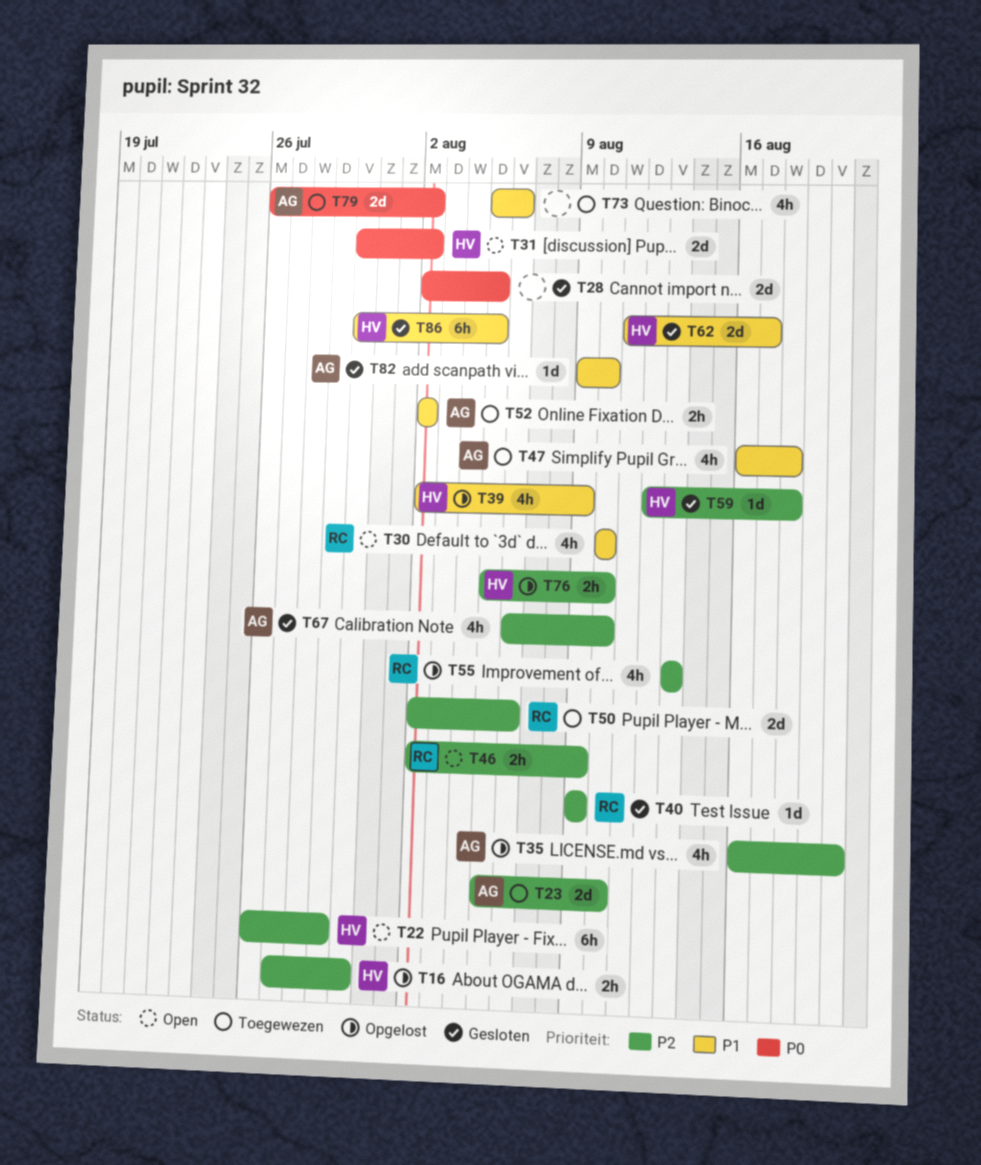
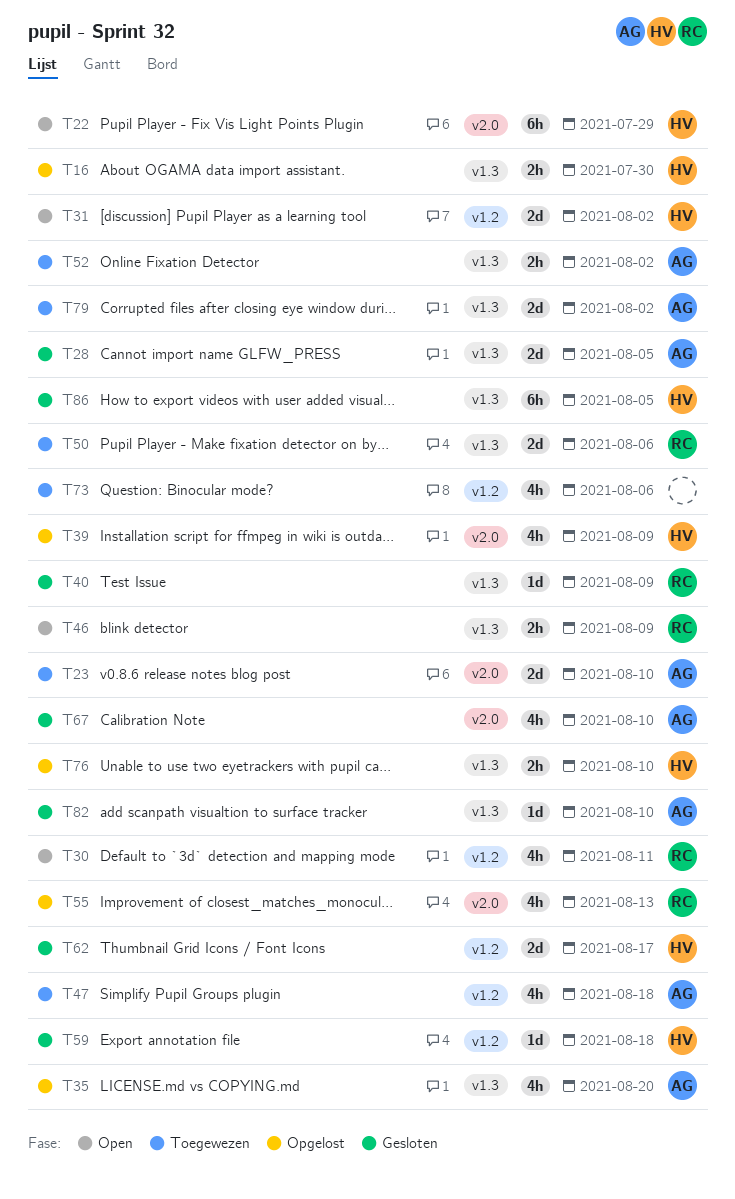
T28, owner: none -> AG
T30, due: Aug 10 -> Aug 11

